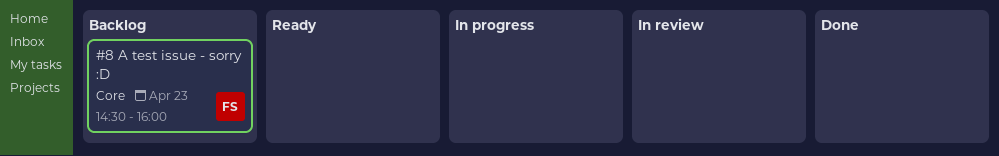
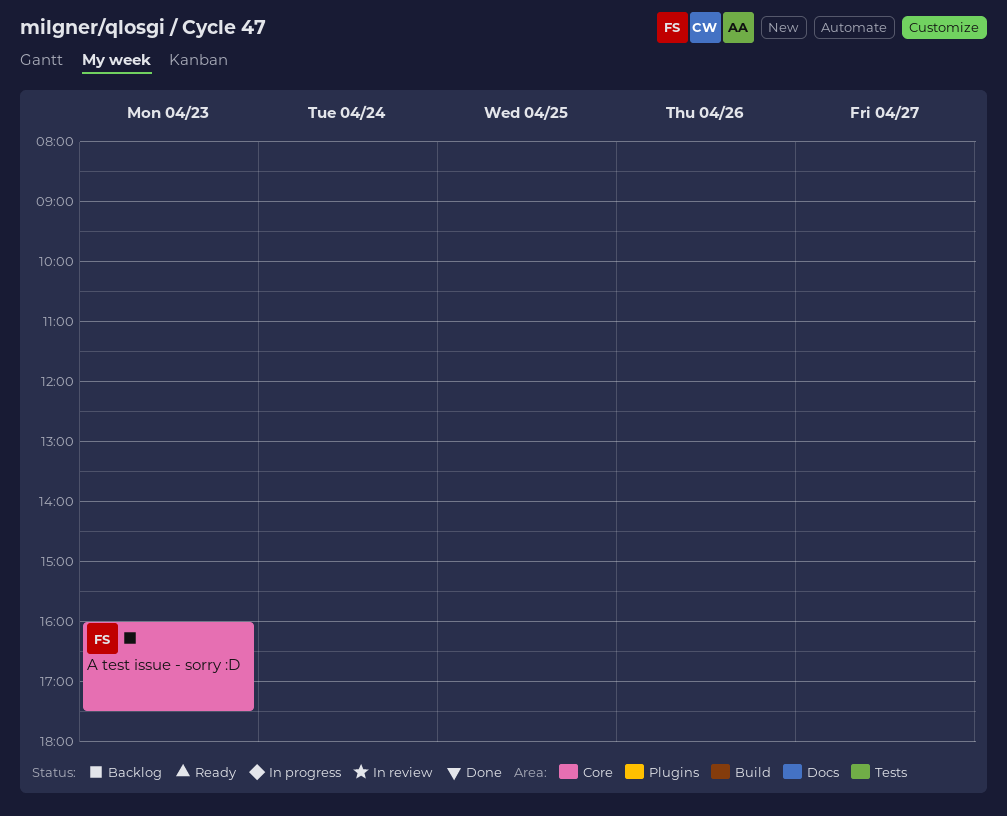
A test issue - sorry :D, begins: 14:30 -> 16:00
A test issue - sorry :D, ends: 16:00 -> 17:30

